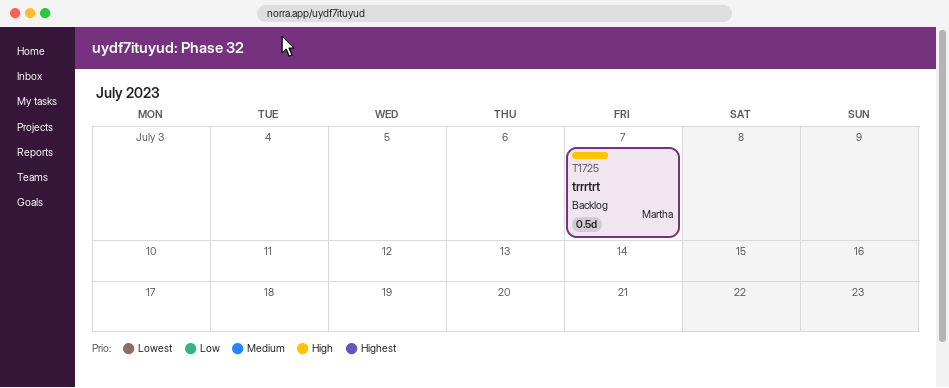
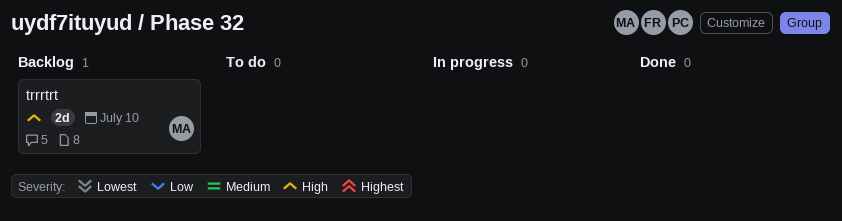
trrrtrt, estimate: 0.5d -> 2d
trrrtrt, due: Jul 7 -> Jul 10

